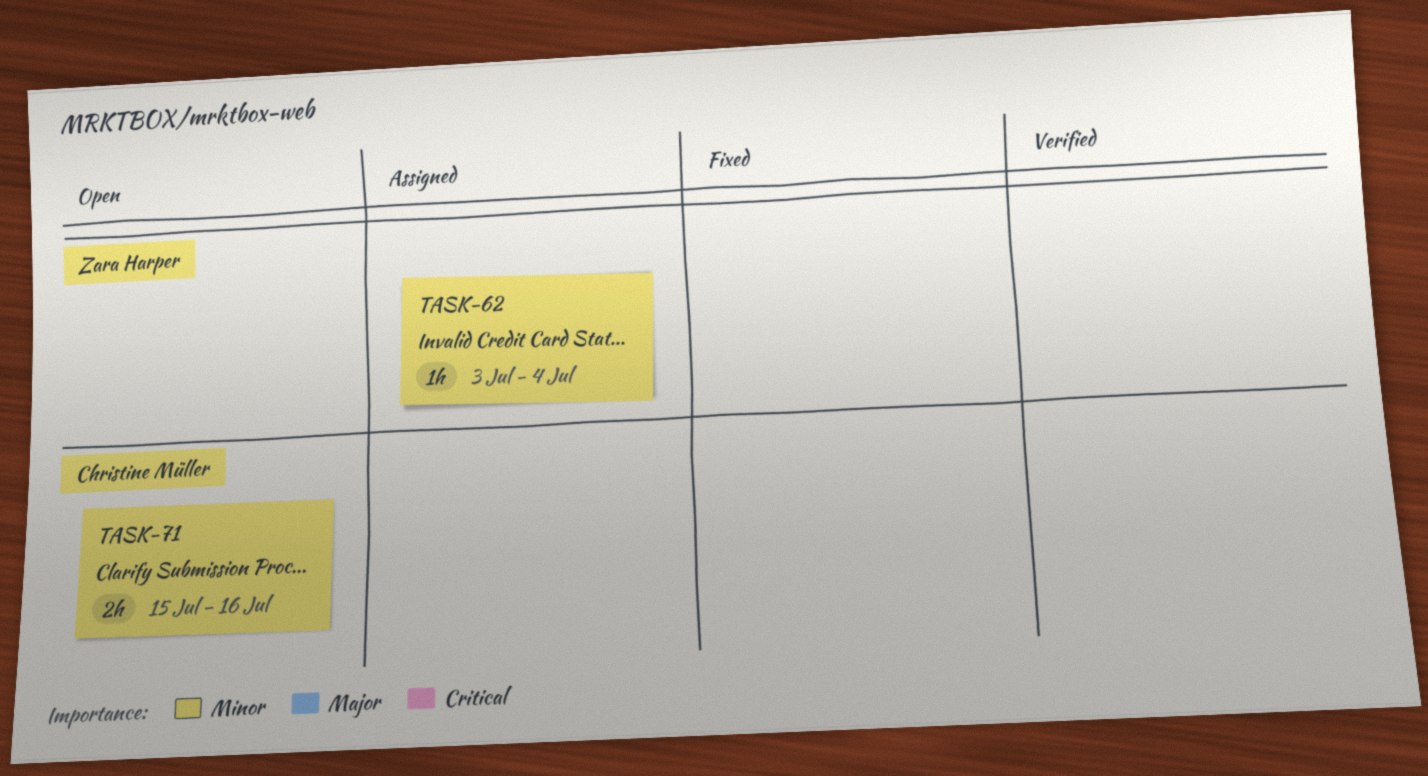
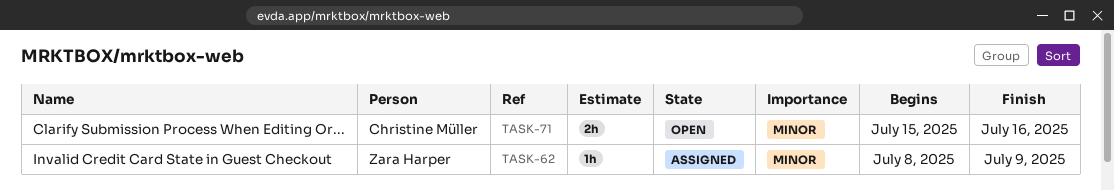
TASK-62, start: Jul 3 -> Jul 8
TASK-62, due: Jul 4 -> Jul 9

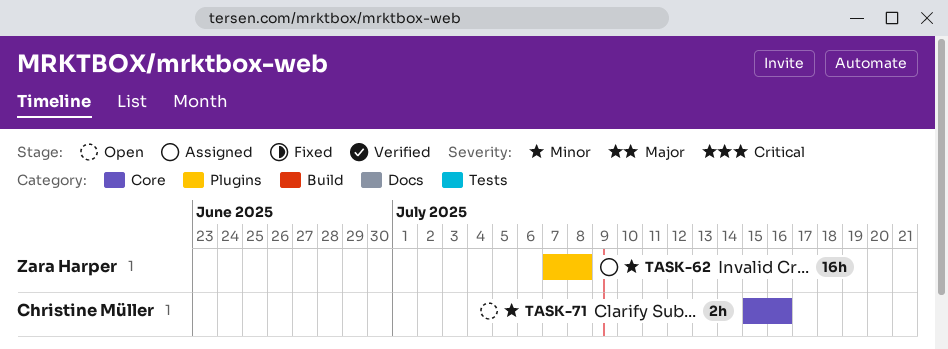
TASK-62, estimate: 1h -> 16h
TASK-62, start: Jul 8 -> Jul 7
TASK-62, due: Jul 9 -> Jul 8

